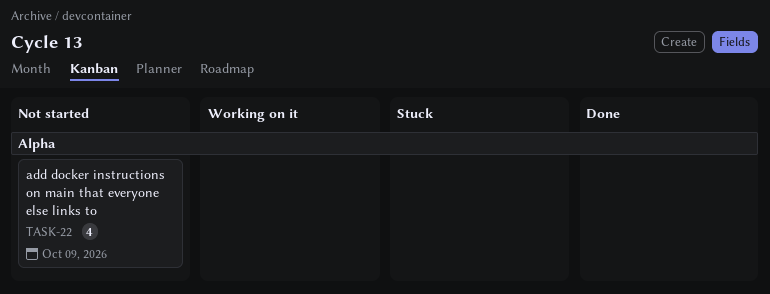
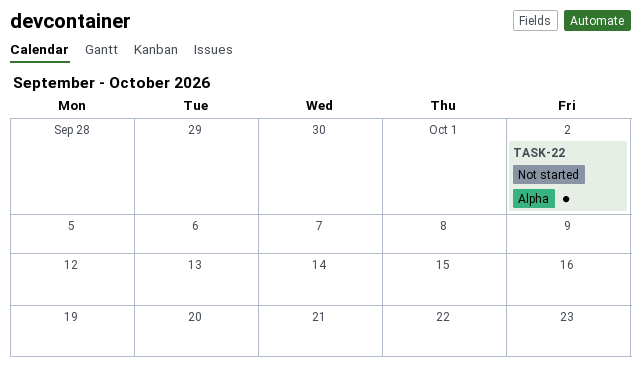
TASK-22, estimate: 4 -> 1
TASK-22, due: Oct 9 -> Oct 2

